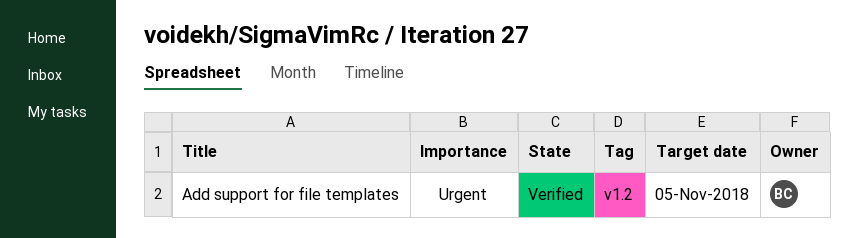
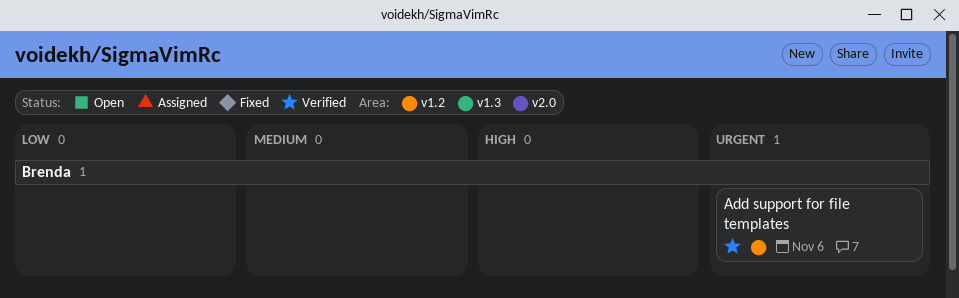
Add support for file templates, due: Nov 5 -> Nov 6

